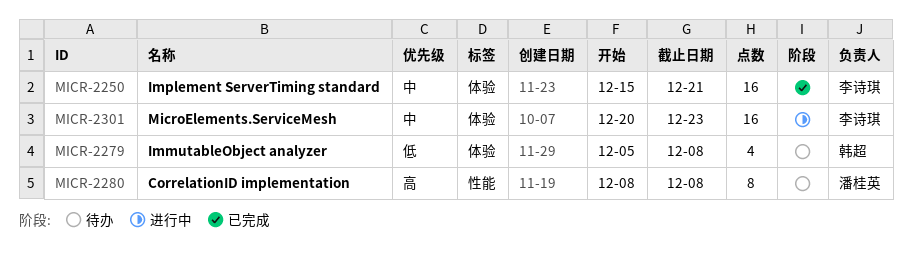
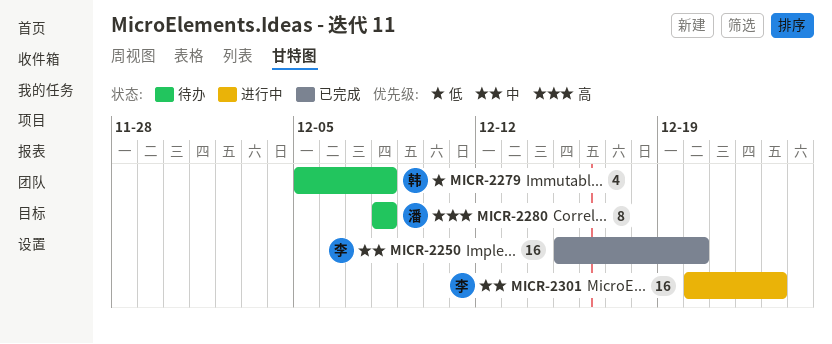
MICR-2250, due: Dec 21 -> Dec 20

